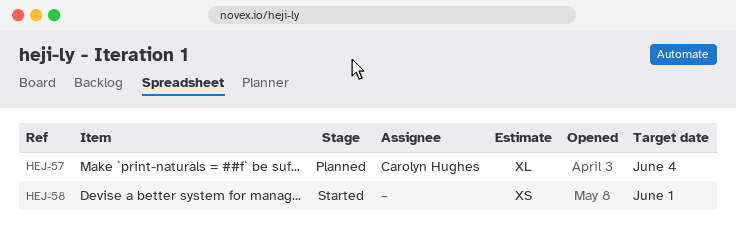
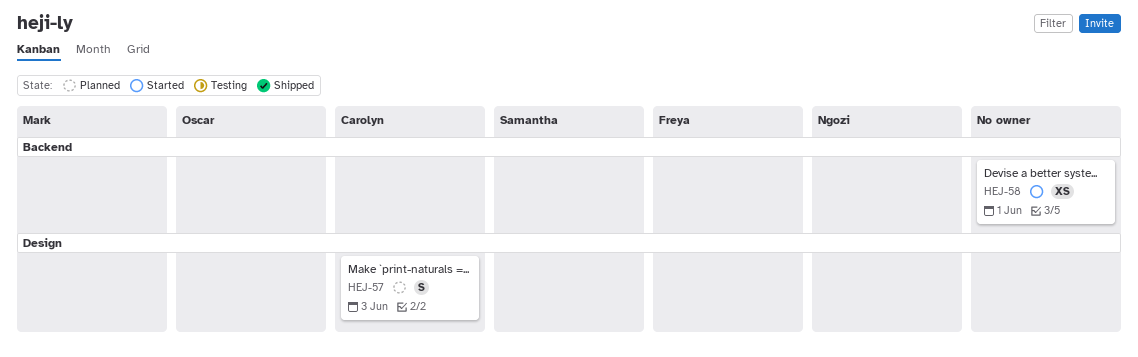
HEJ-57, estimate: XL -> S
HEJ-57, due: Jun 4 -> Jun 3

